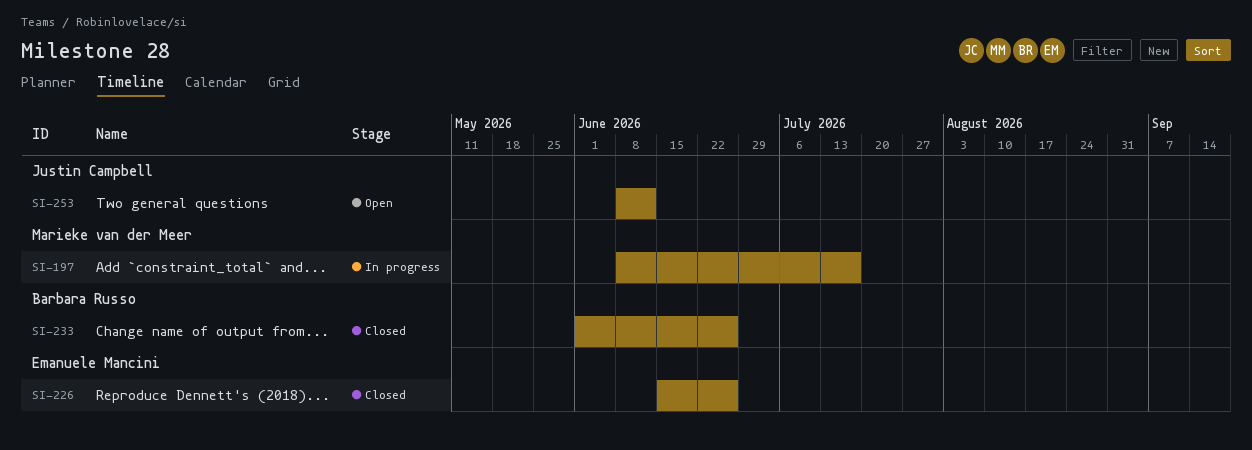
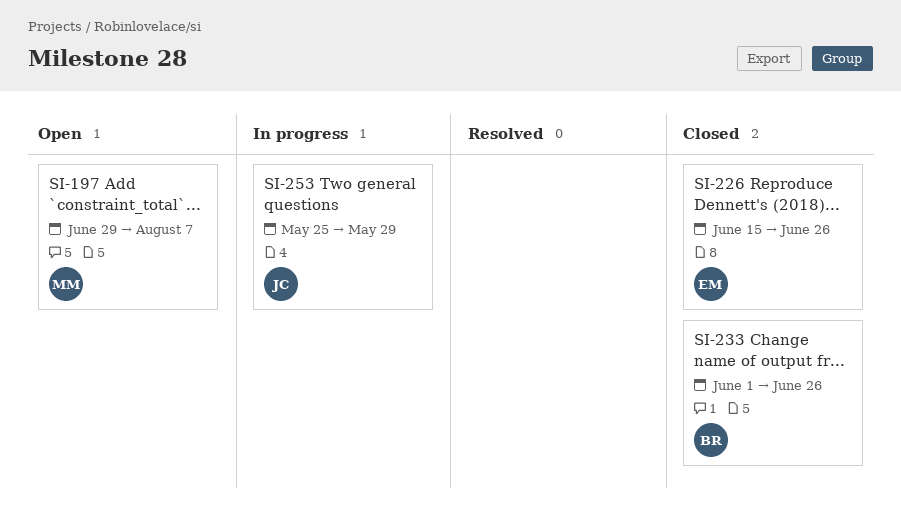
SI-197, status: In progress -> Open
SI-197, start: Jun 8 -> Jun 29
SI-197, due: Jul 17 -> Aug 7
SI-253, status: Open -> In progress
SI-253, start: Jun 8 -> May 25
SI-253, due: Jun 12 -> May 29

